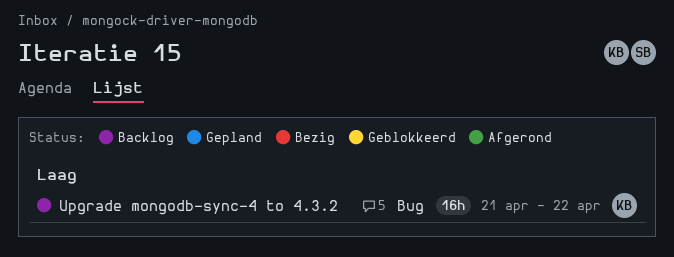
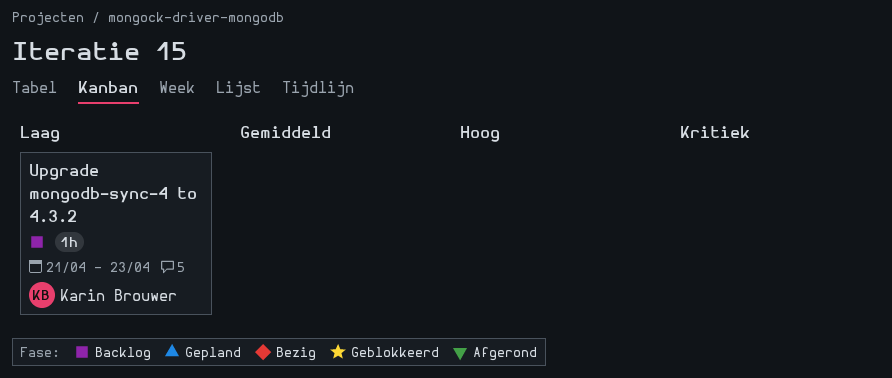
Upgrade mongodb-sync-4 to 4.3.2, estimate: 16h -> 1h
Upgrade mongodb-sync-4 to 4.3.2, due: Apr 22 -> Apr 23

